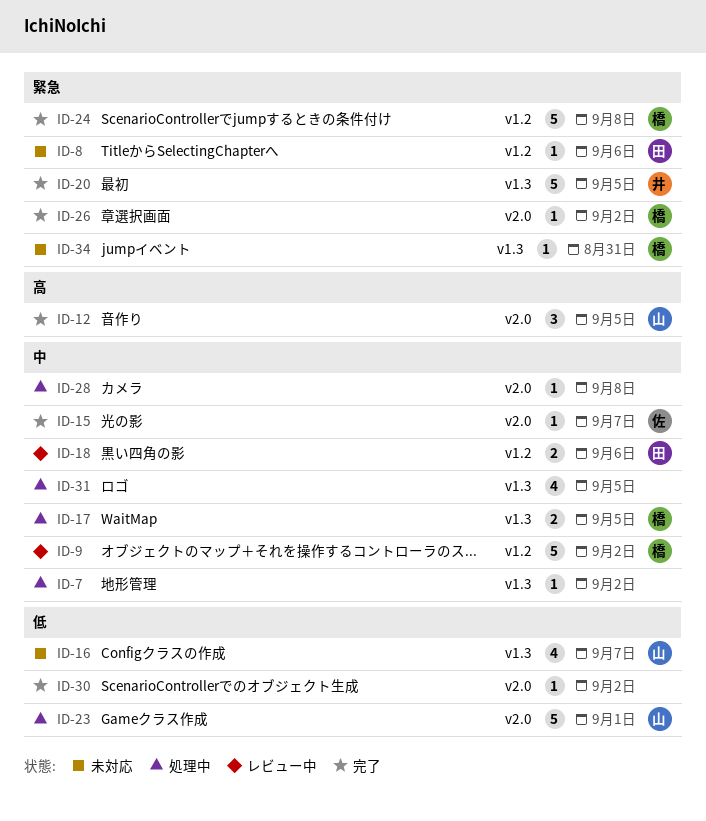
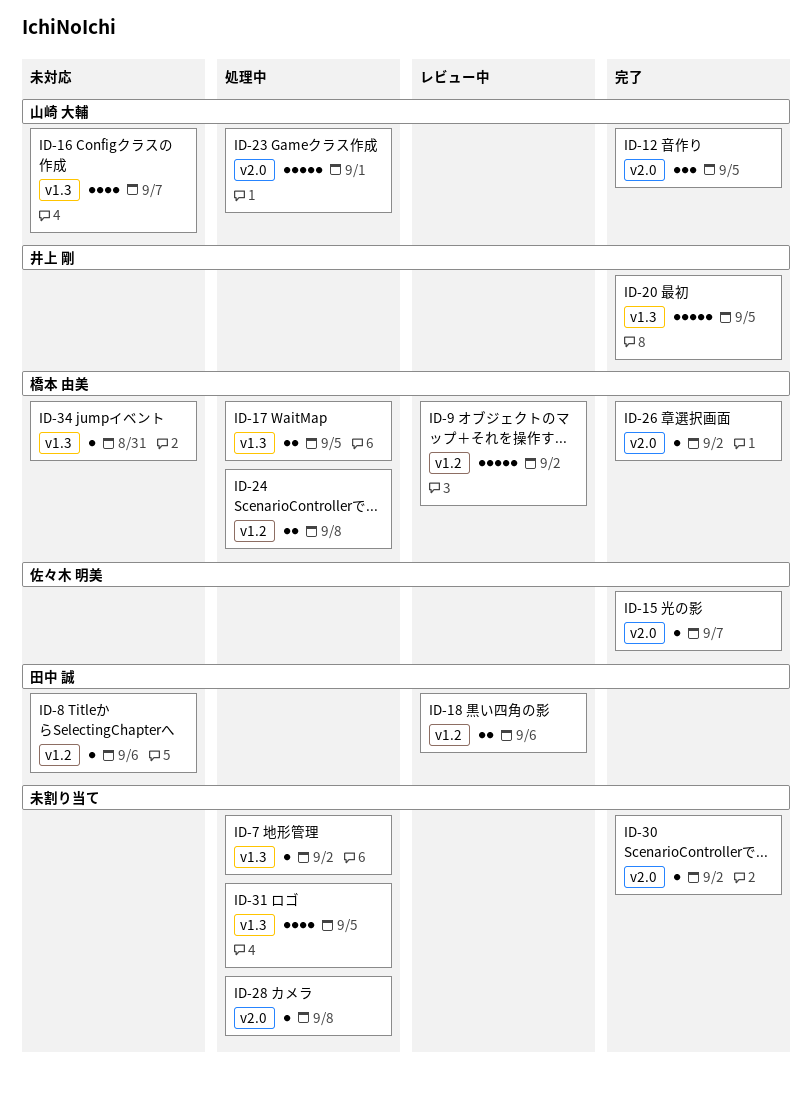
ID-24, status: 完了 -> 処理中
ID-24, estimate: 5 -> 2

